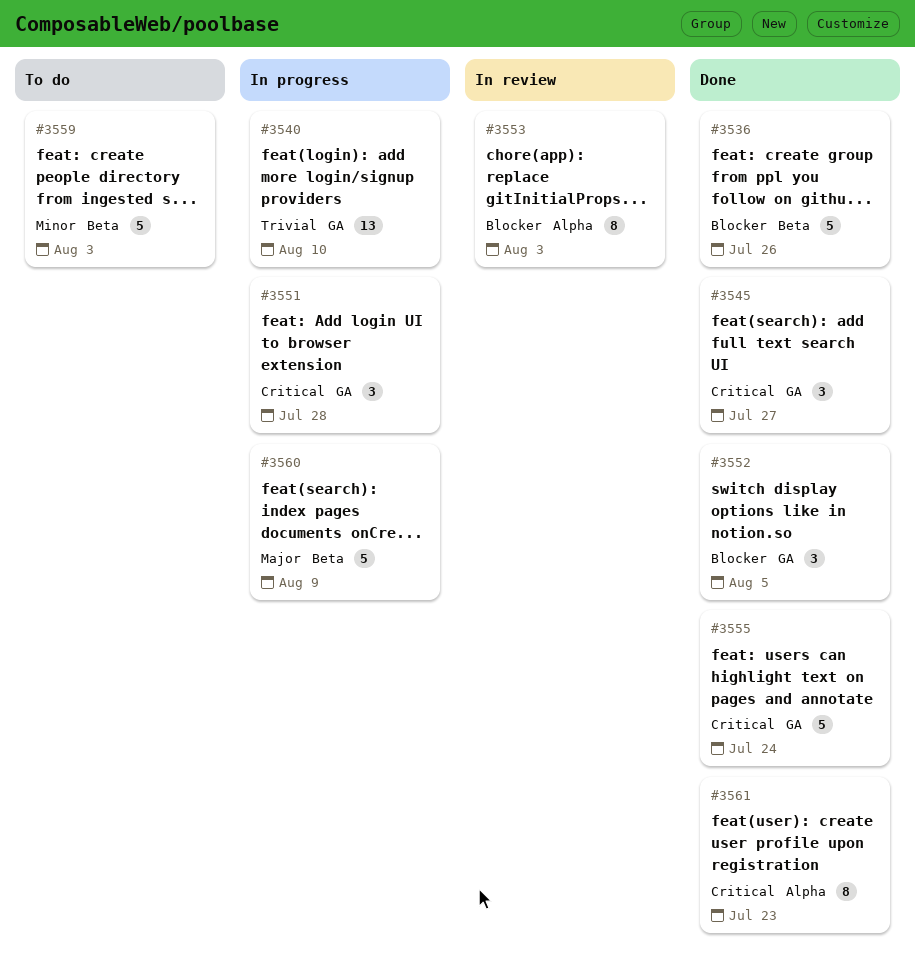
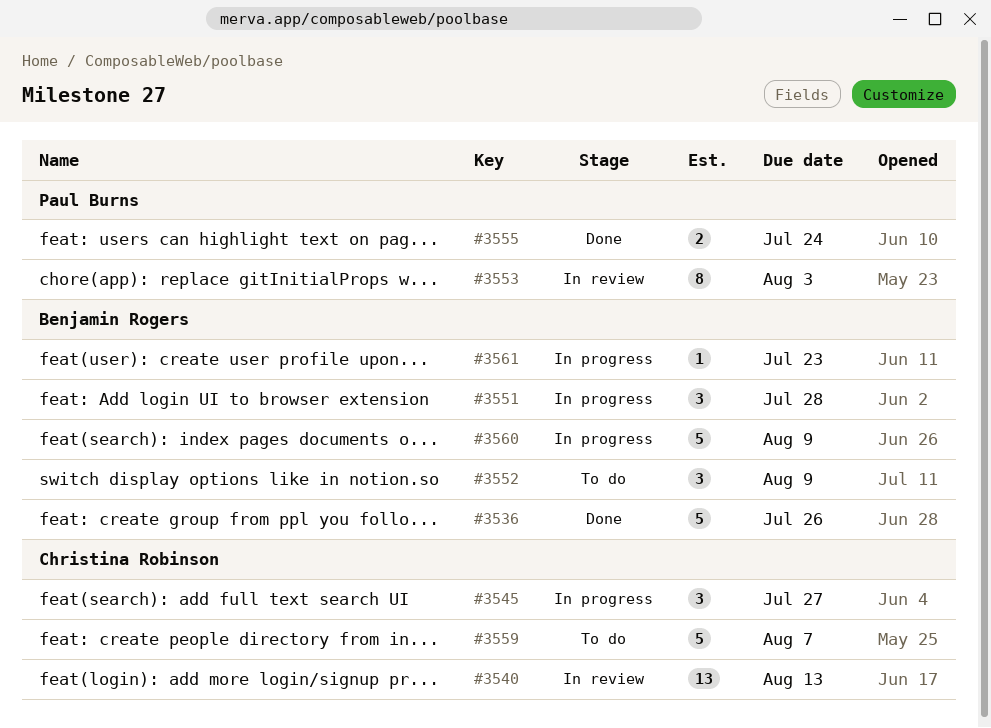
#3540, status: In progress -> In review
#3540, due: Aug 10 -> Aug 13
#3545, status: Done -> In progress
#3552, status: Done -> To do
#3552, due: Aug 5 -> Aug 9
#3555, estimate: 5 -> 2
#3559, due: Aug 3 -> Aug 7
#3561, status: Done -> In progress
#3561, estimate: 8 -> 1

